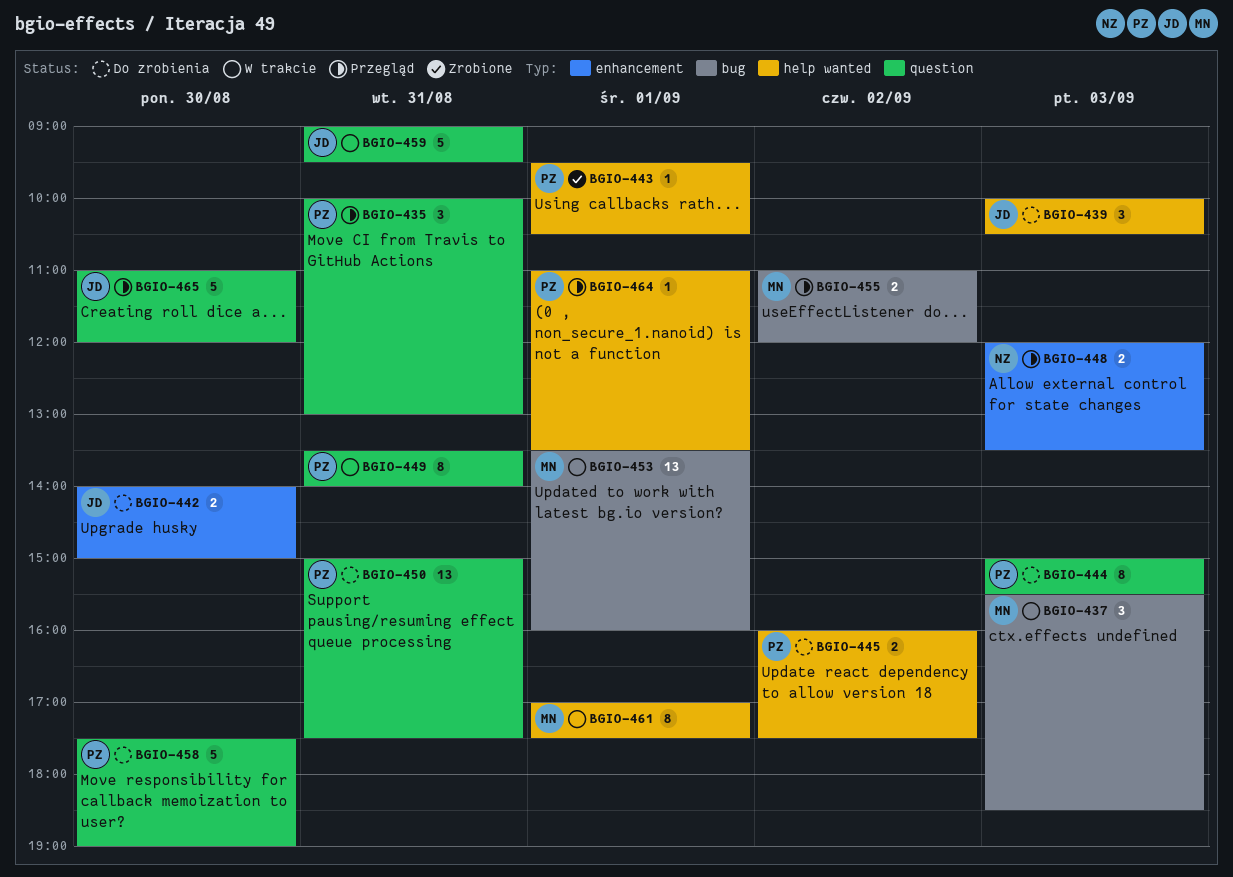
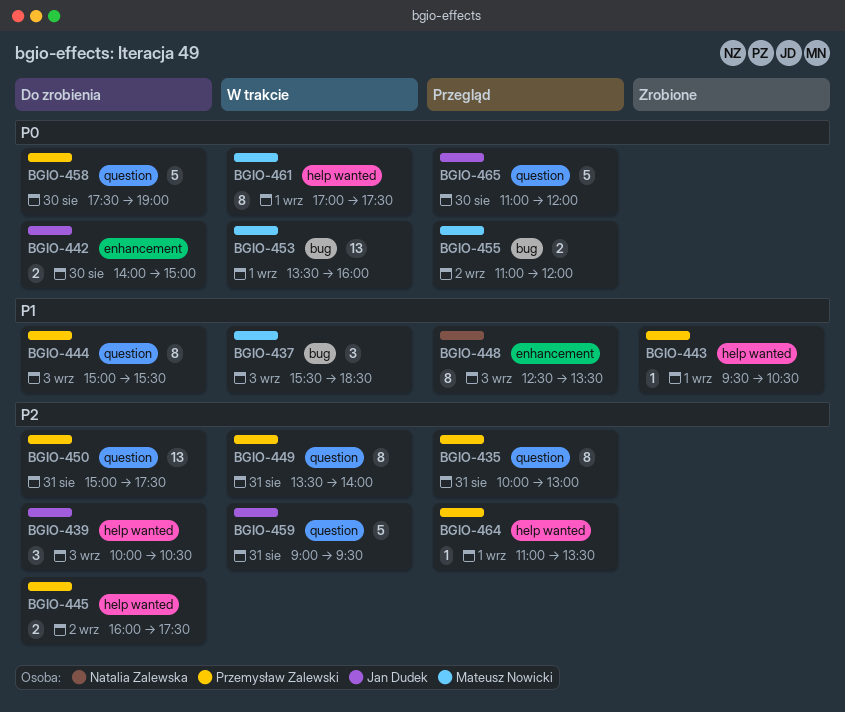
BGIO-435, estimate: 3 -> 8
BGIO-448, estimate: 2 -> 8
BGIO-448, begins: 12:00 -> 12:30

